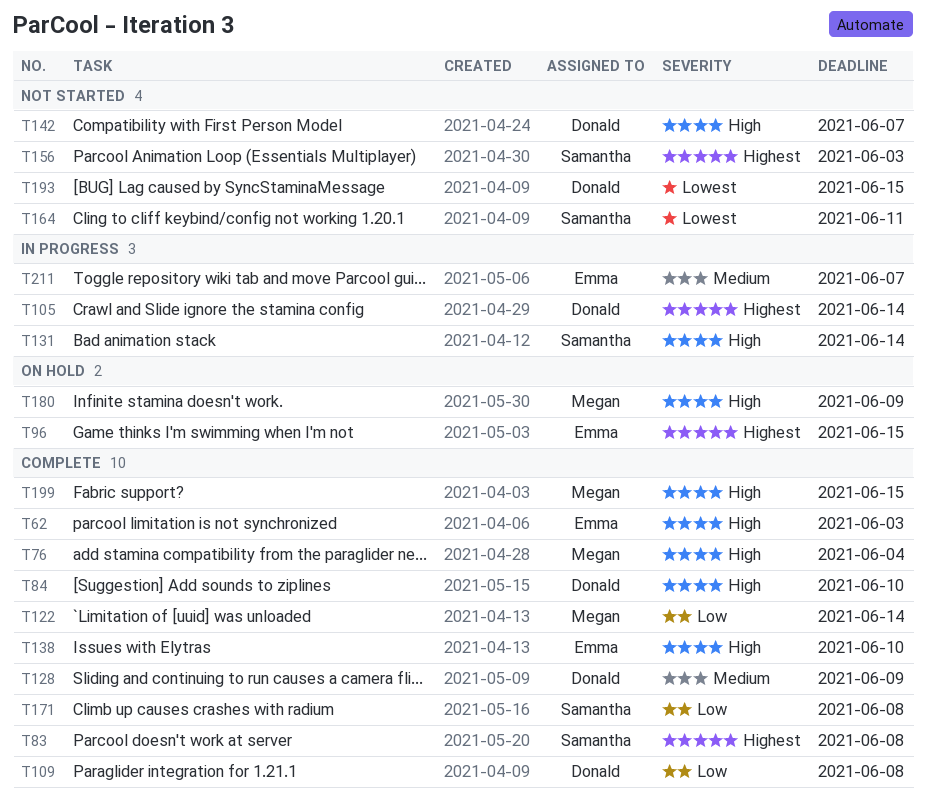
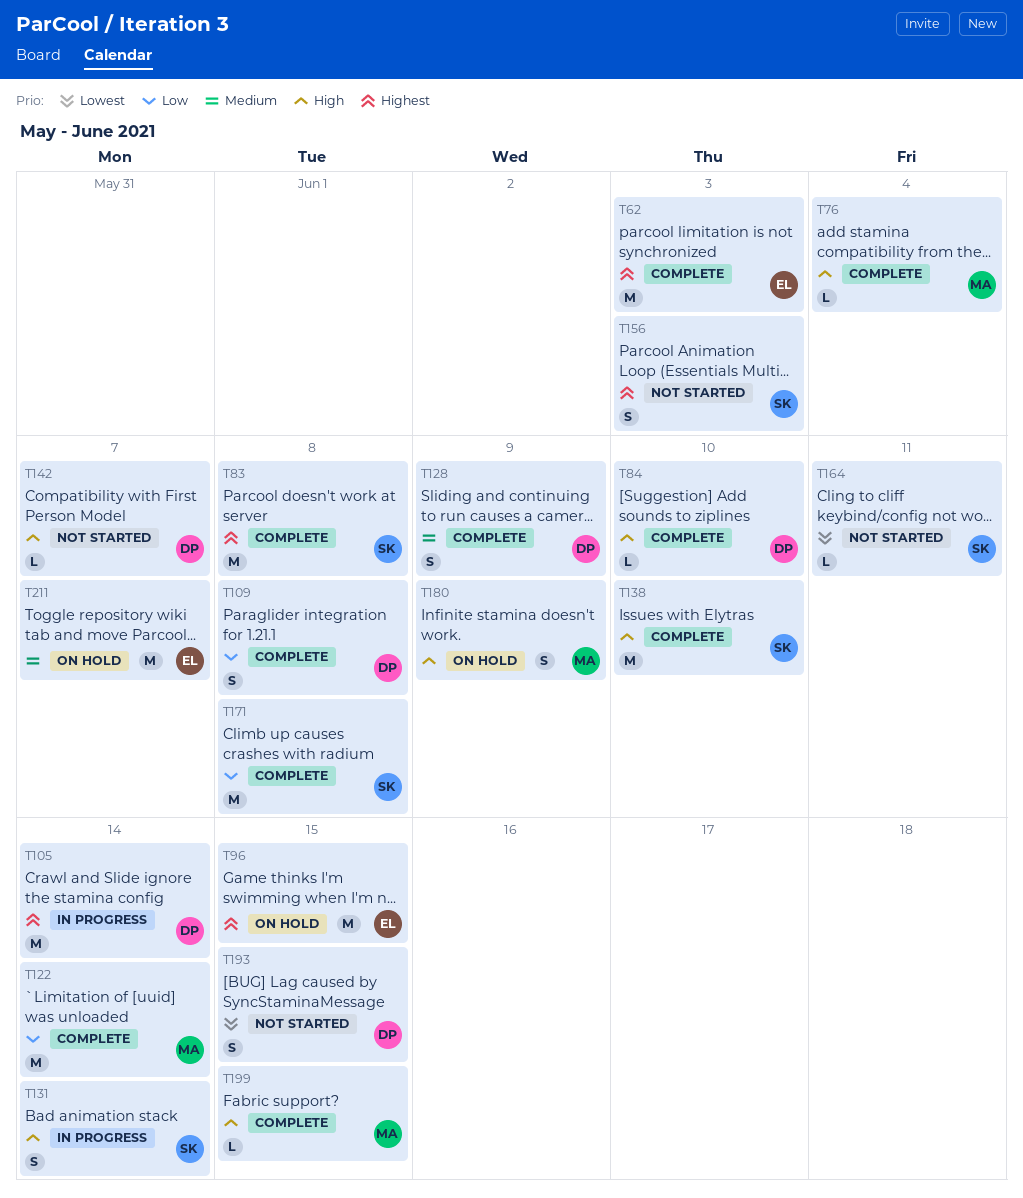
T62, priority: High -> Highest
T138, owner: Emma -> Samantha
T211, status: In progress -> On hold

